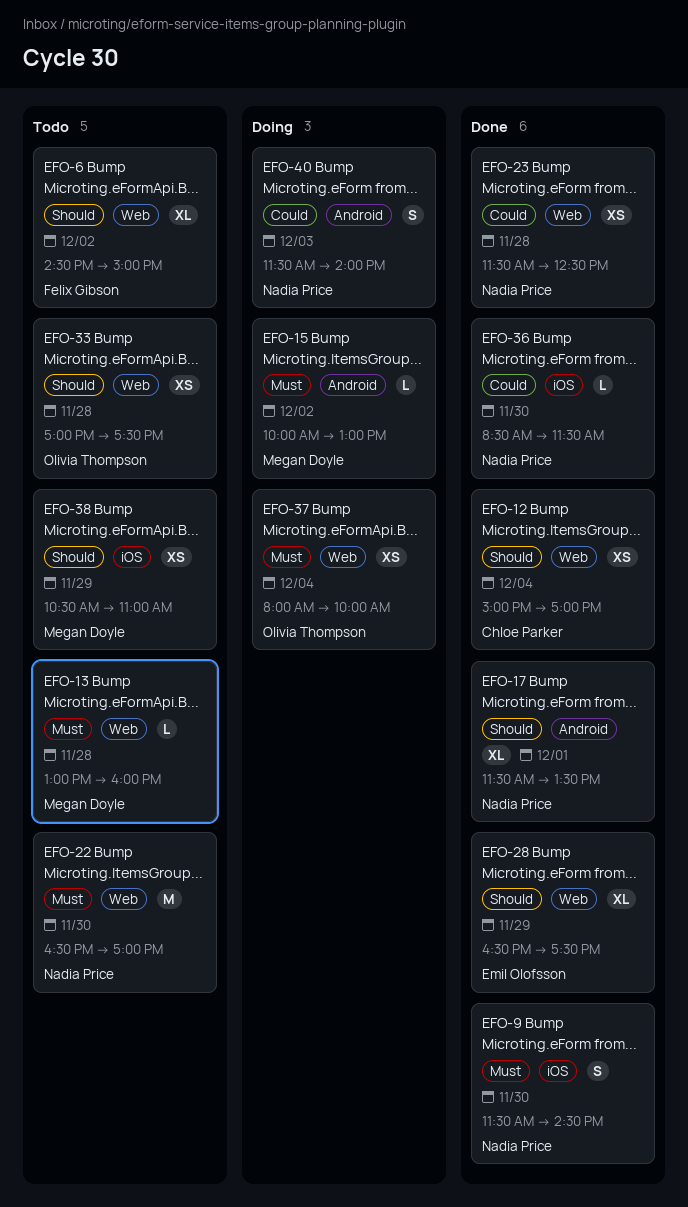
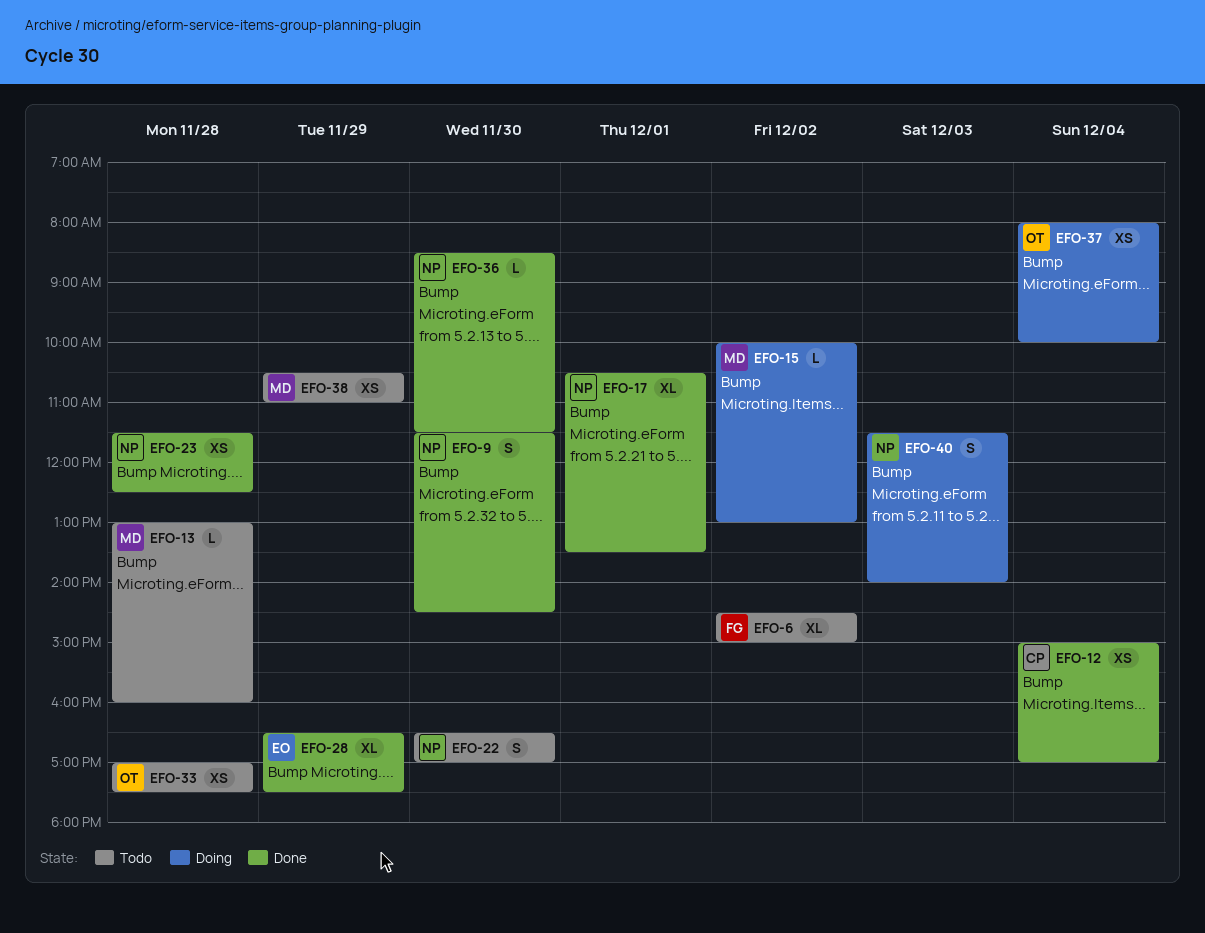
EFO-17, begins: 11:30 -> 10:30
EFO-22, estimate: M -> S

